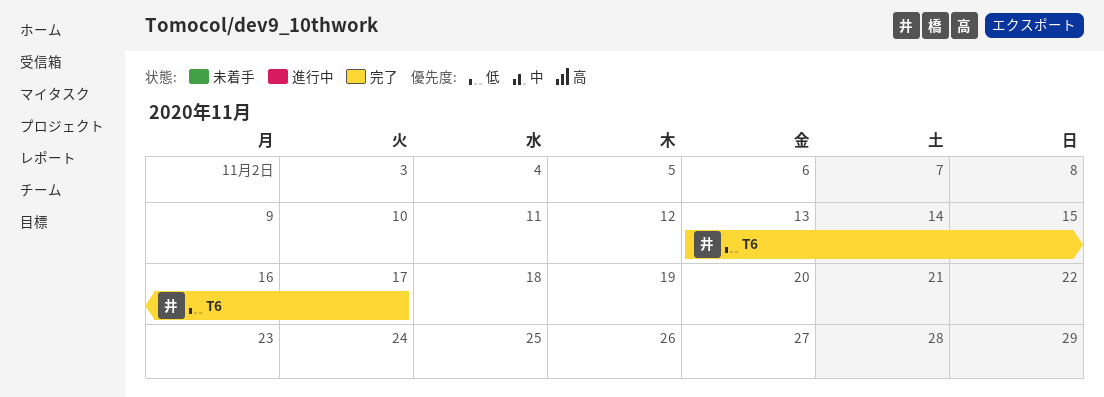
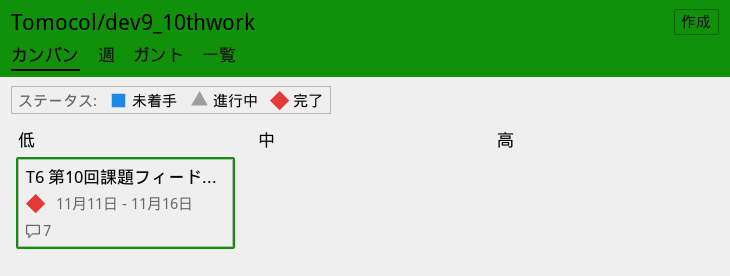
T6, start: Nov 13 -> Nov 11
T6, due: Nov 17 -> Nov 16

